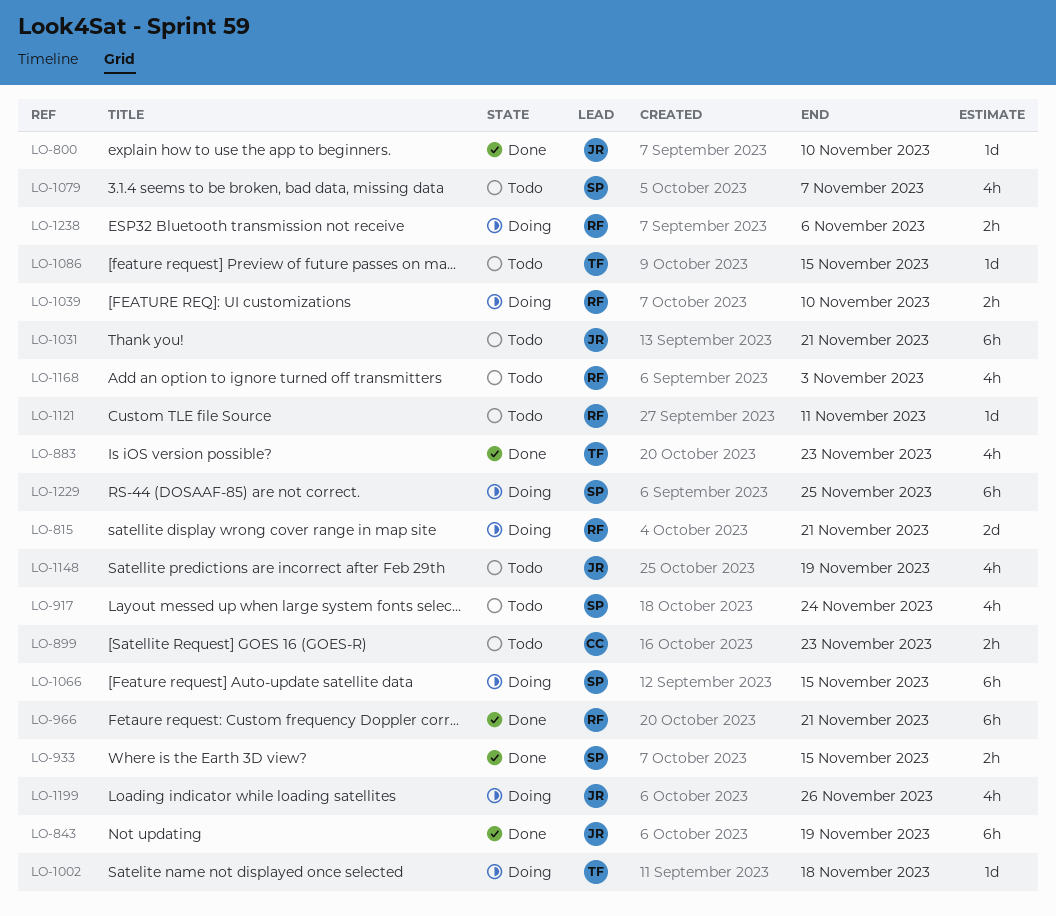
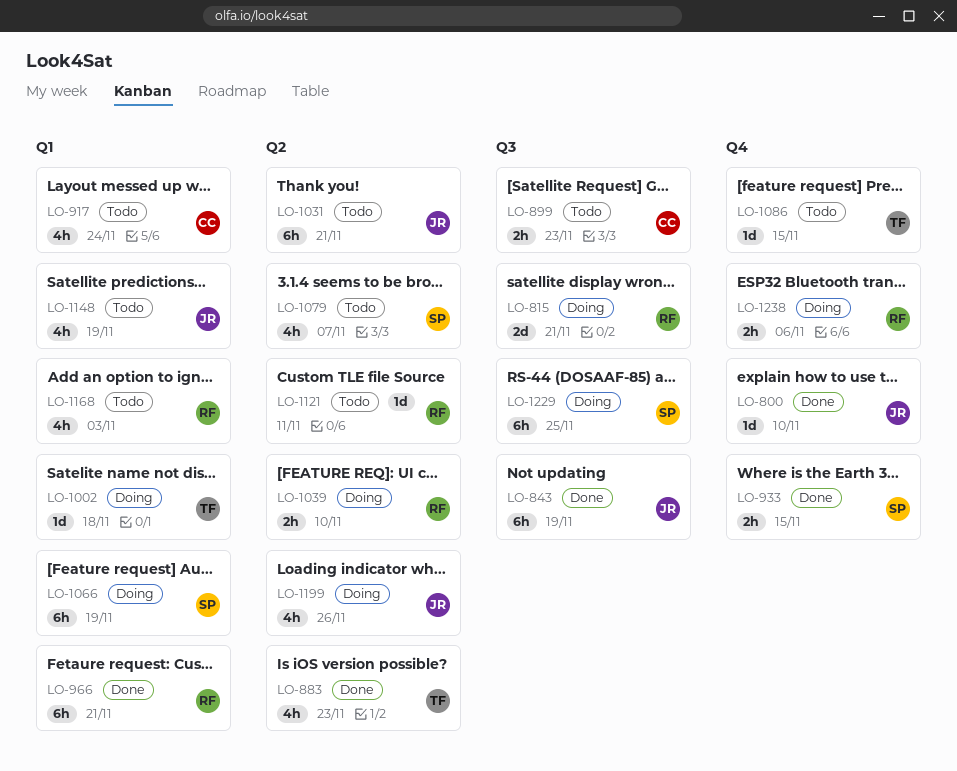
LO-917, owner: SP -> CC
LO-1066, due: Nov 15 -> Nov 19

